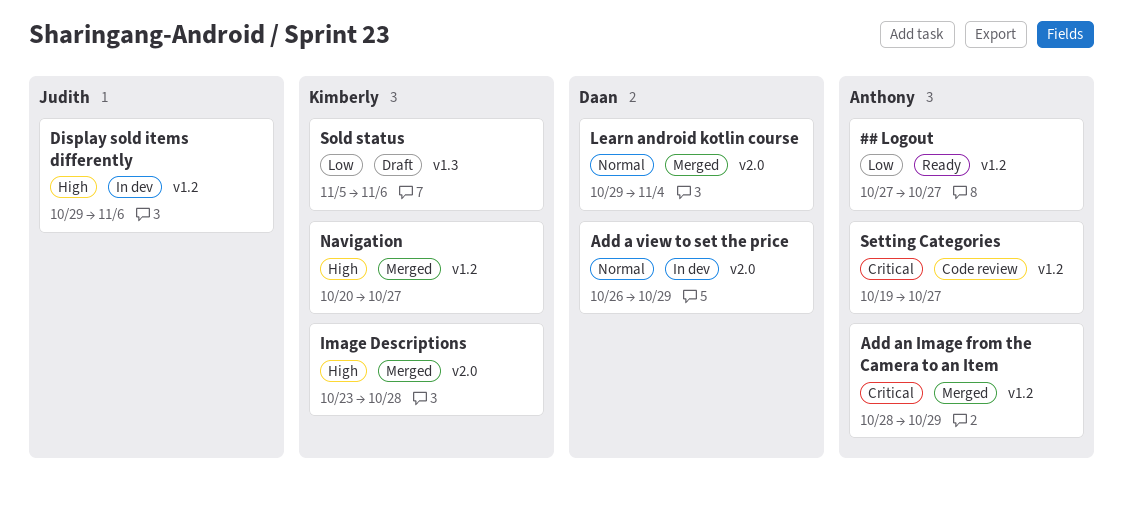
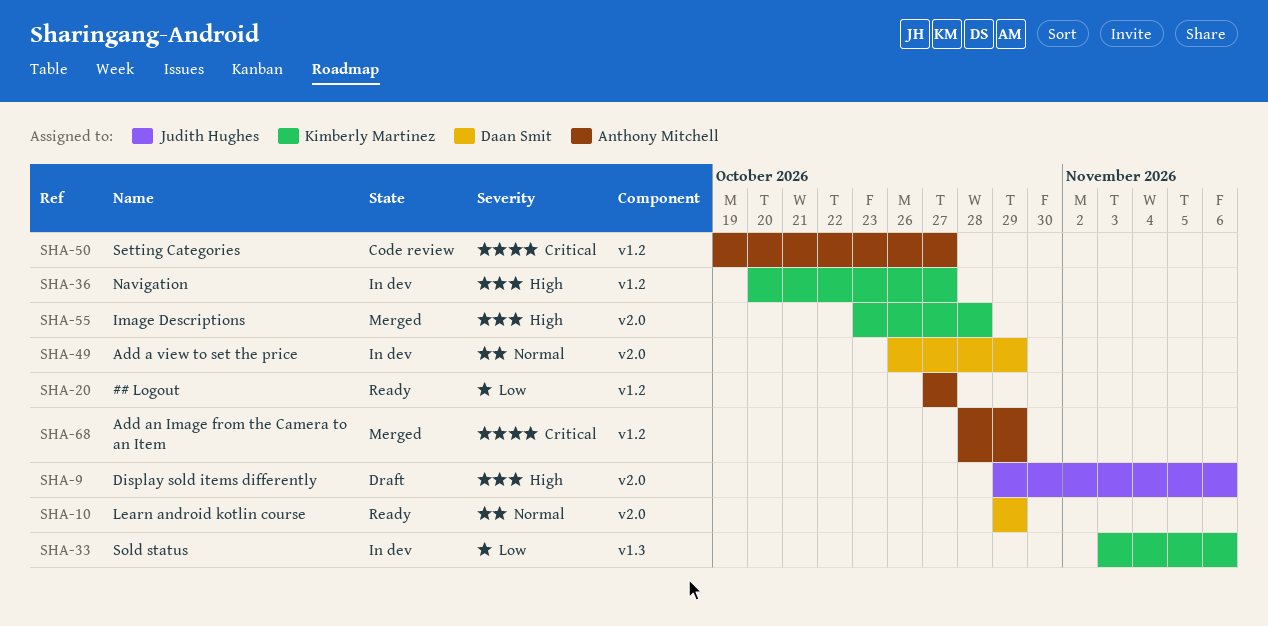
Display sold items differently, status: In dev -> Draft
Display sold items differently, label: v1.2 -> v2.0
Learn android kotlin course, status: Merged -> Ready
Learn android kotlin course, due: Nov 4 -> Oct 29
Navigation, status: Merged -> In dev
Sold status, status: Draft -> In dev
Sold status, start: Nov 5 -> Nov 3

